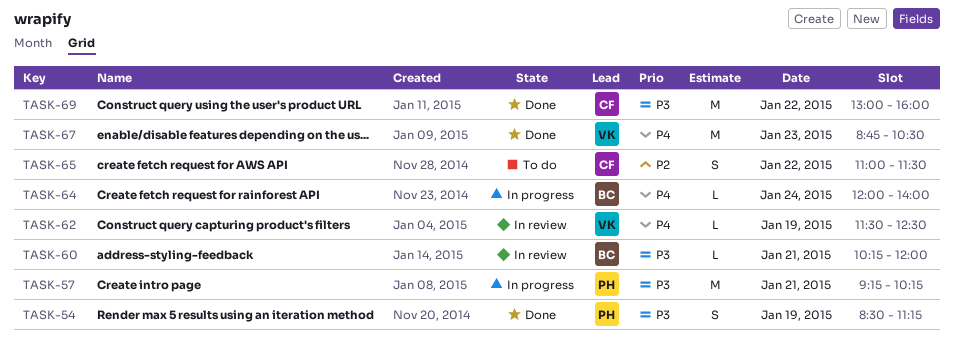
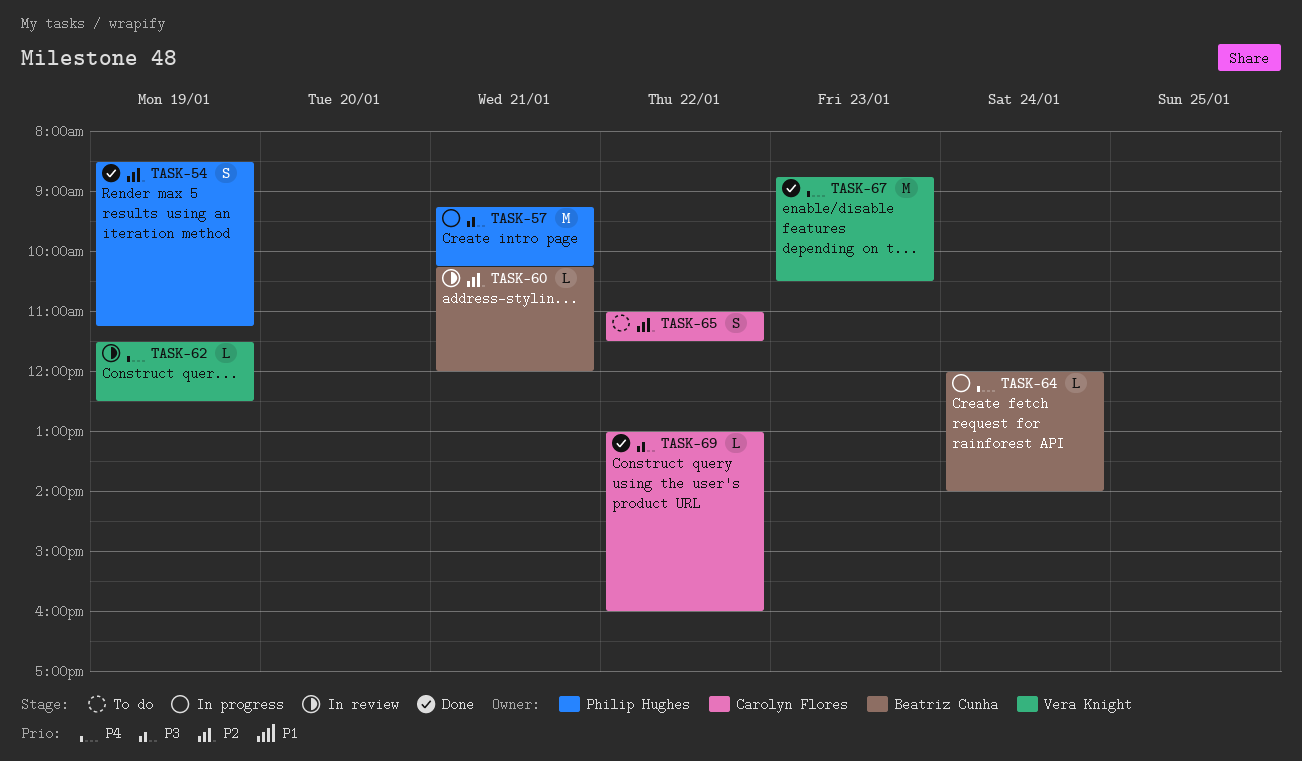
TASK-54, priority: P3 -> P2
TASK-60, priority: P3 -> P2
TASK-69, estimate: M -> L

